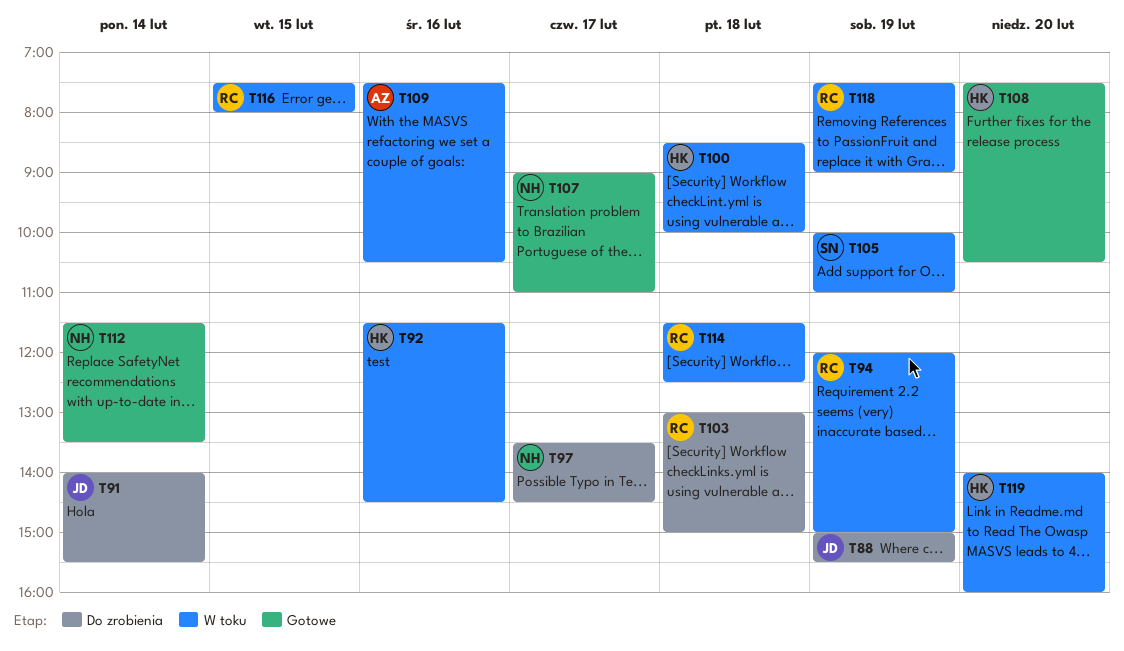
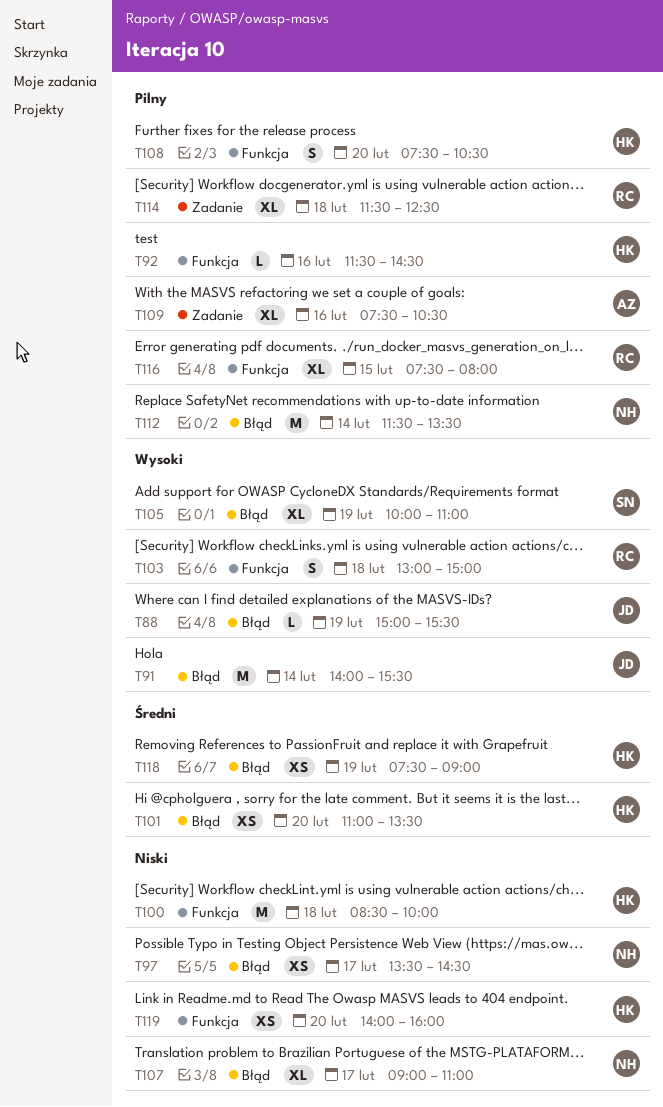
T94: present -> none
T101: none -> present
T118, owner: RC -> HK

